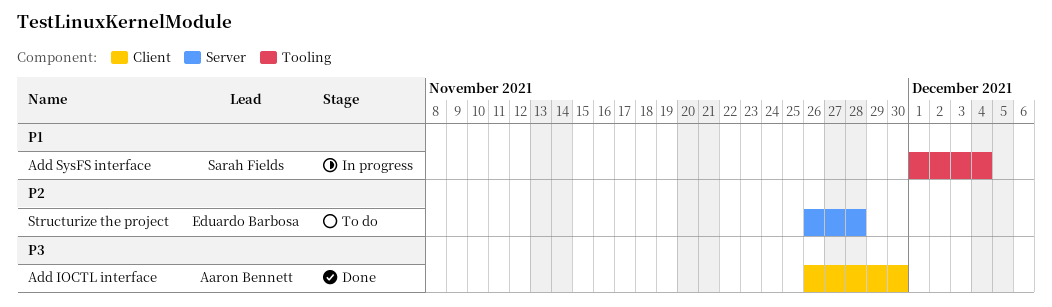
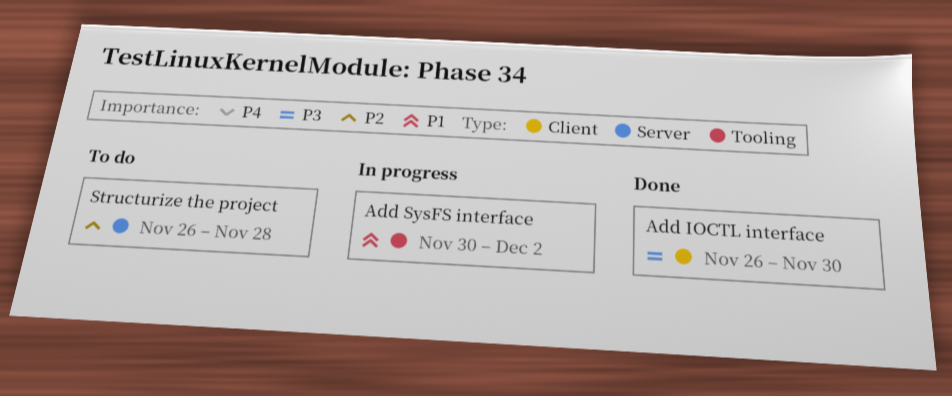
Add SysFS interface, start: Dec 1 -> Nov 30
Add SysFS interface, due: Dec 4 -> Dec 2

